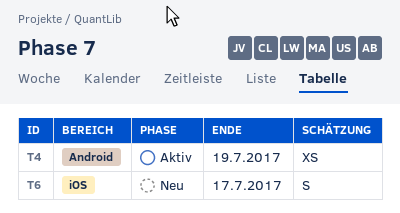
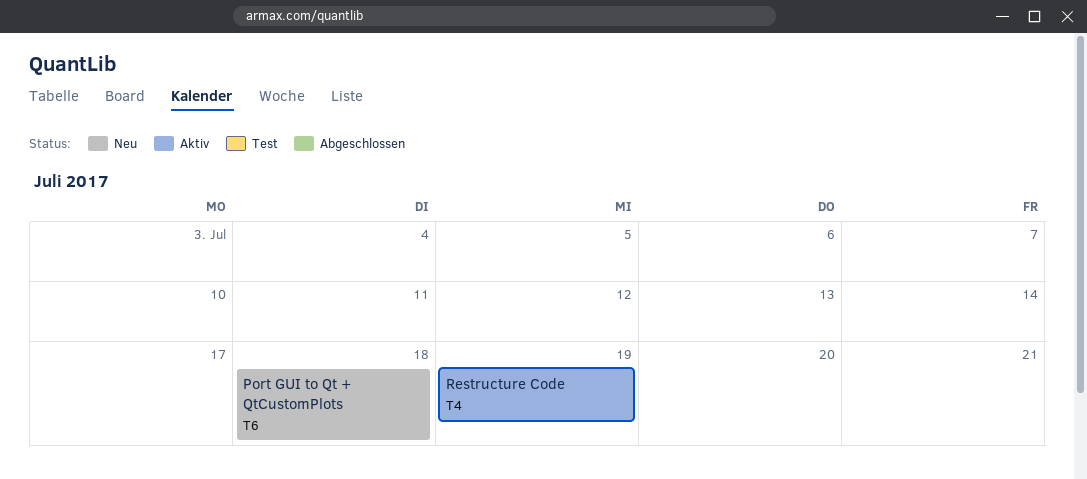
T6, due: Jul 17 -> Jul 18

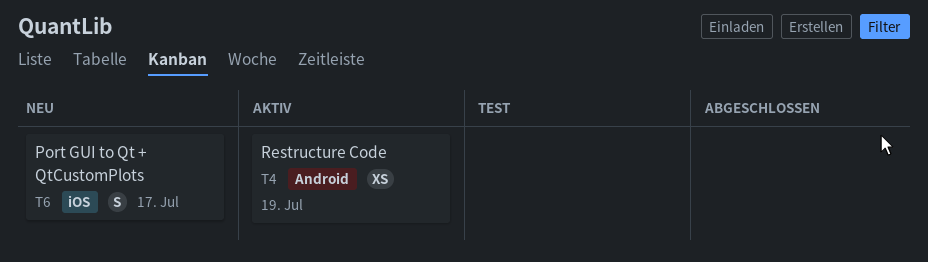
T6, due: Jul 18 -> Jul 17

